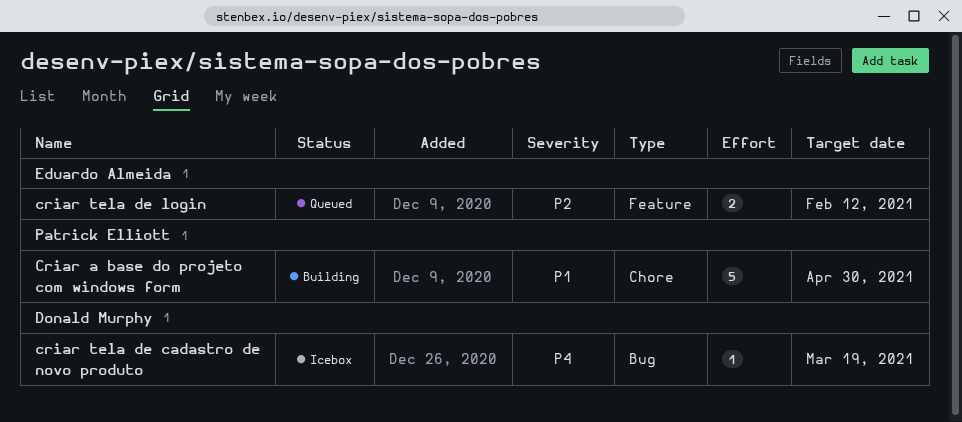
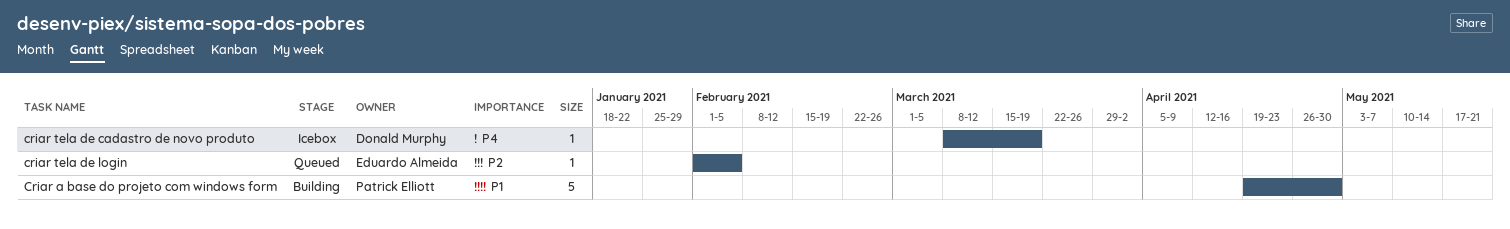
criar tela de login, estimate: 2 -> 1
criar tela de login, due: Feb 12 -> Feb 5

